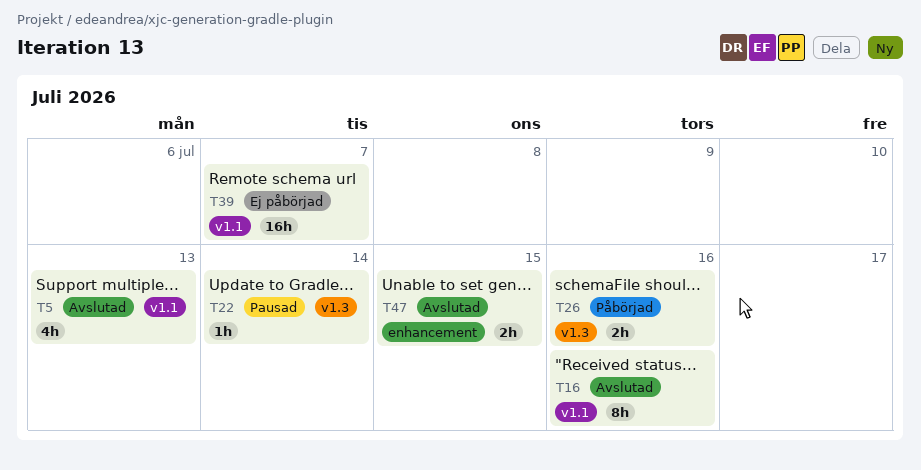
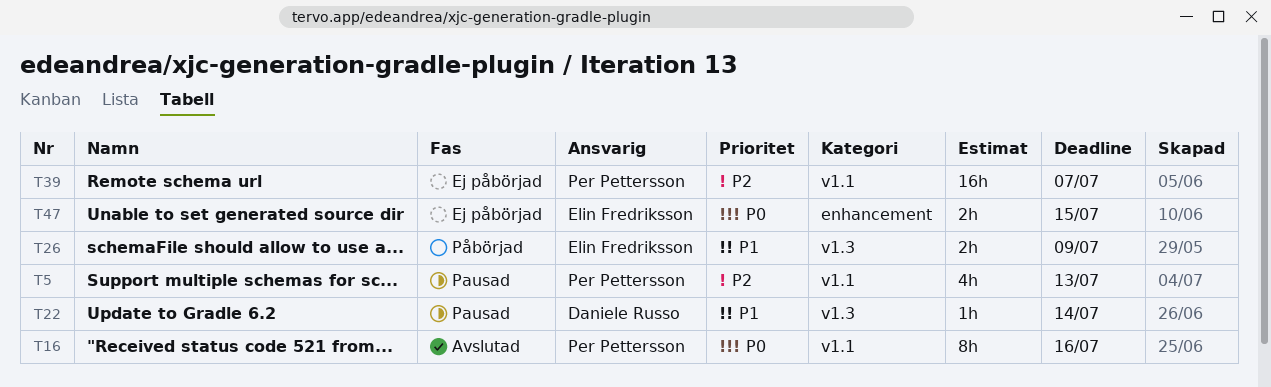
T5, status: Avslutad -> Pausad
T26, due: Jul 16 -> Jul 9
T47, status: Avslutad -> Ej påbörjad

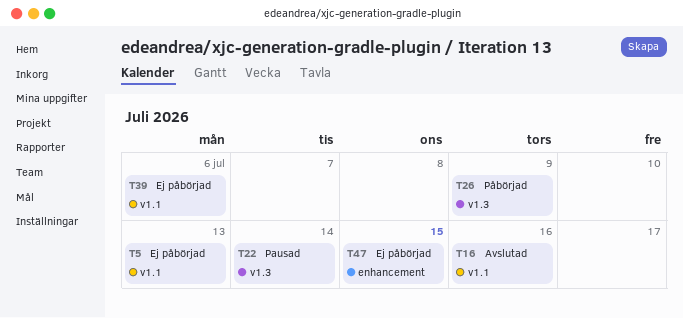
T5, status: Pausad -> Ej påbörjad
T39, due: Jul 7 -> Jul 6

